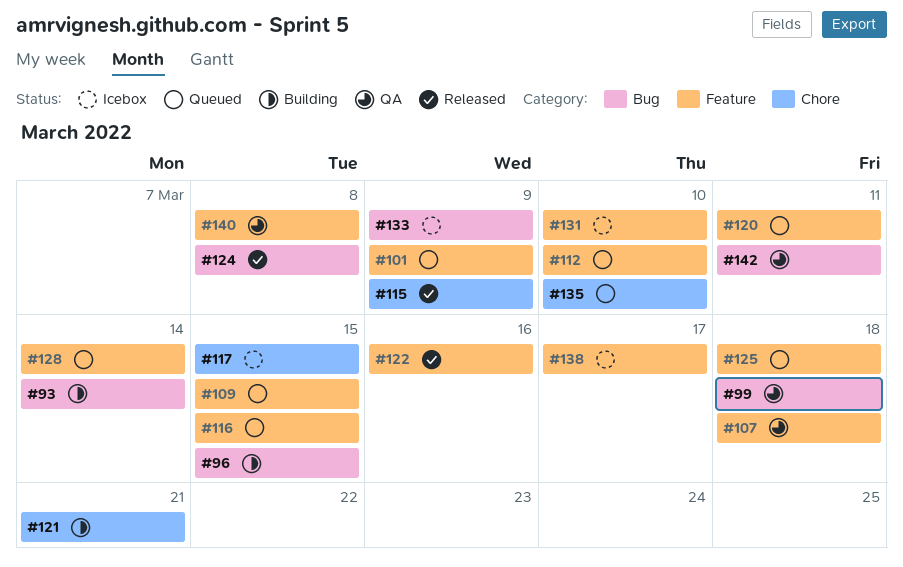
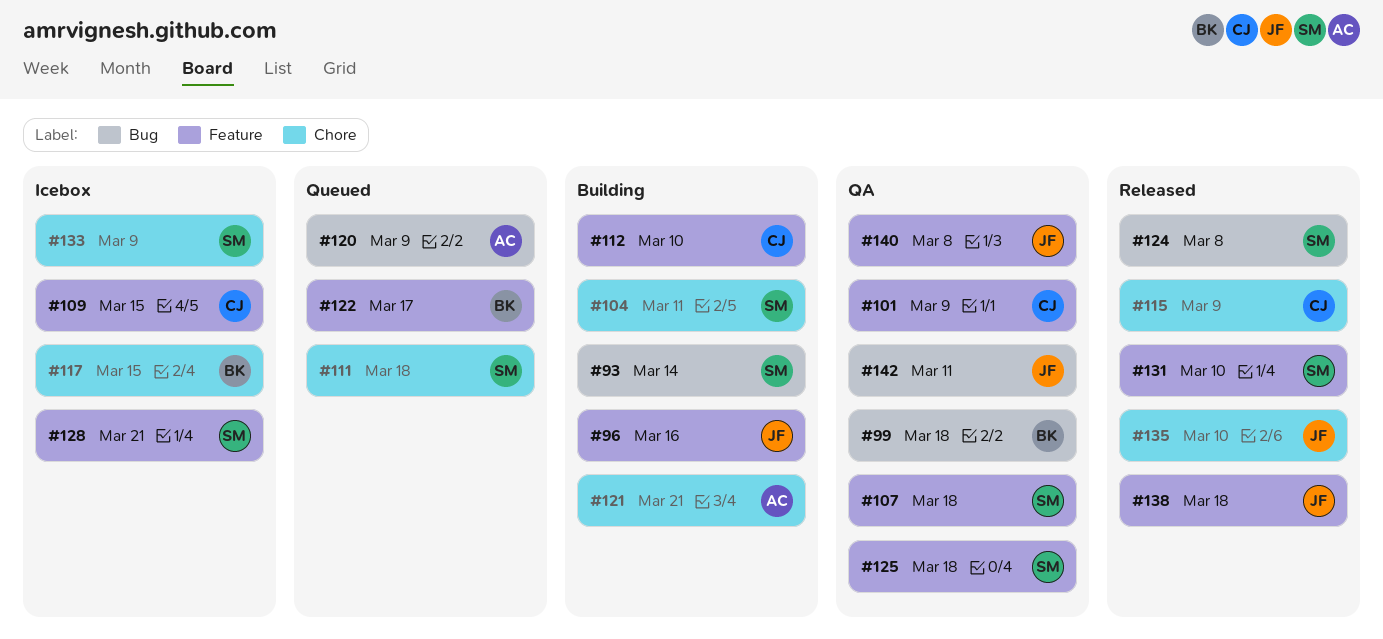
#96, label: Bug -> Feature
#96, due: Mar 15 -> Mar 16
#101, status: Queued -> QA
#104: none -> present
#109, status: Queued -> Icebox
#111: none -> present
#112, status: Queued -> Building
#116: present -> none
#120, label: Feature -> Bug
#120, due: Mar 11 -> Mar 9
#122, status: Released -> Queued
#122, due: Mar 16 -> Mar 17
#125, status: Queued -> QA
#128, status: Queued -> Icebox
#128, due: Mar 14 -> Mar 21
#131, status: Icebox -> Released
#133, label: Bug -> Chore
#135, status: Queued -> Released
#138, status: Icebox -> Released
#138, due: Mar 17 -> Mar 18

